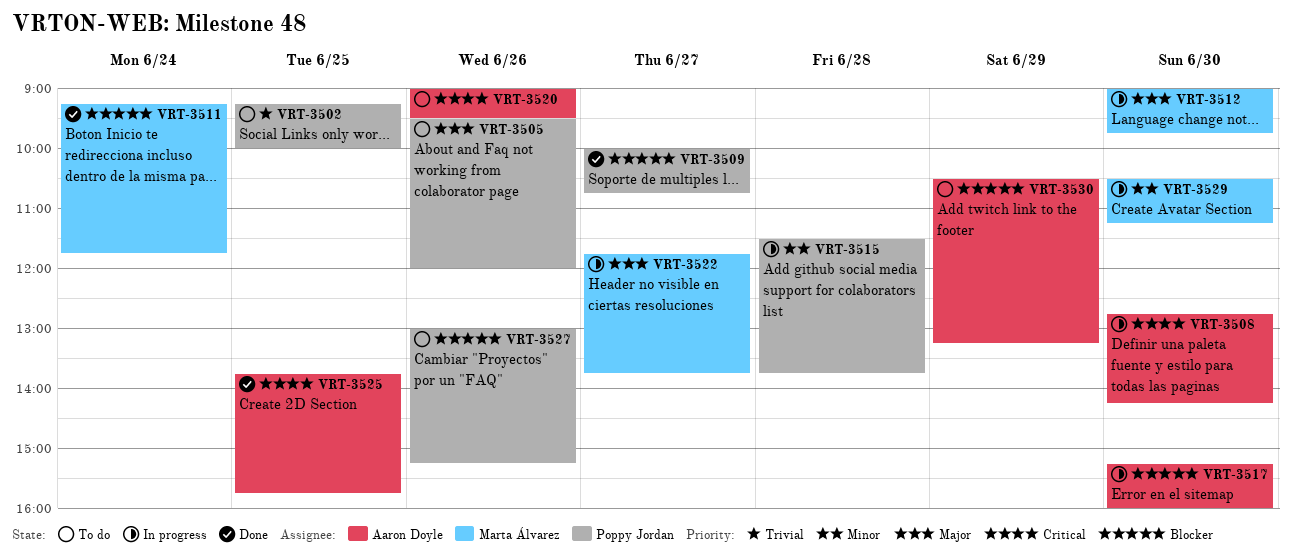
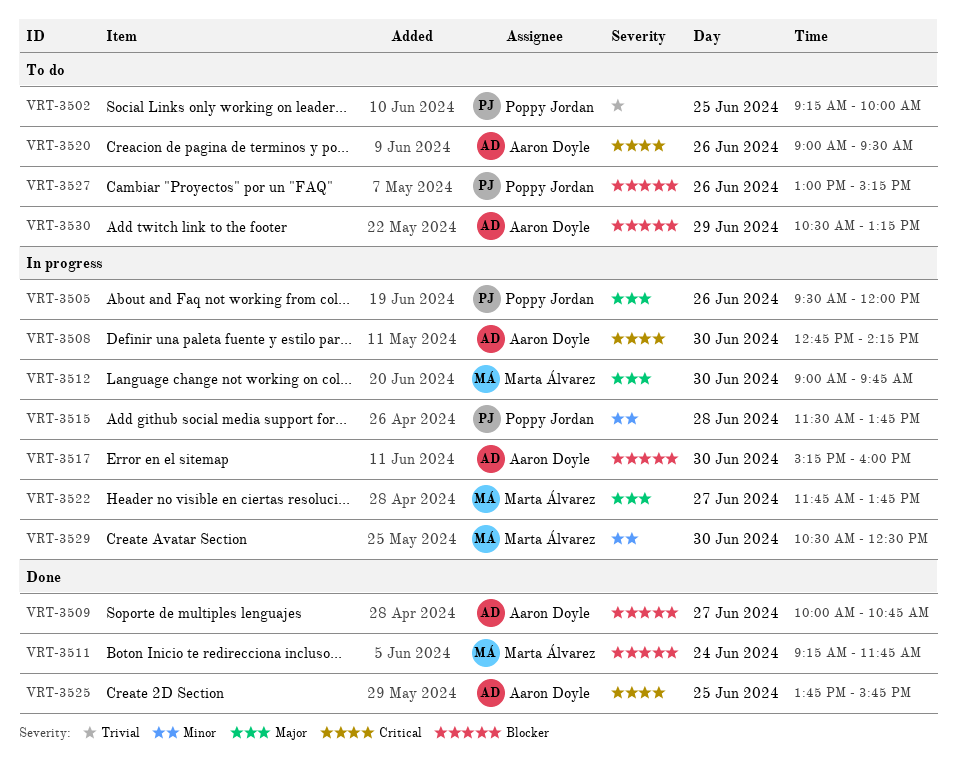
VRT-3505, status: To do -> In progress
VRT-3509, owner: Poppy Jordan -> Aaron Doyle
VRT-3529, ends: 11:15 -> 12:30

